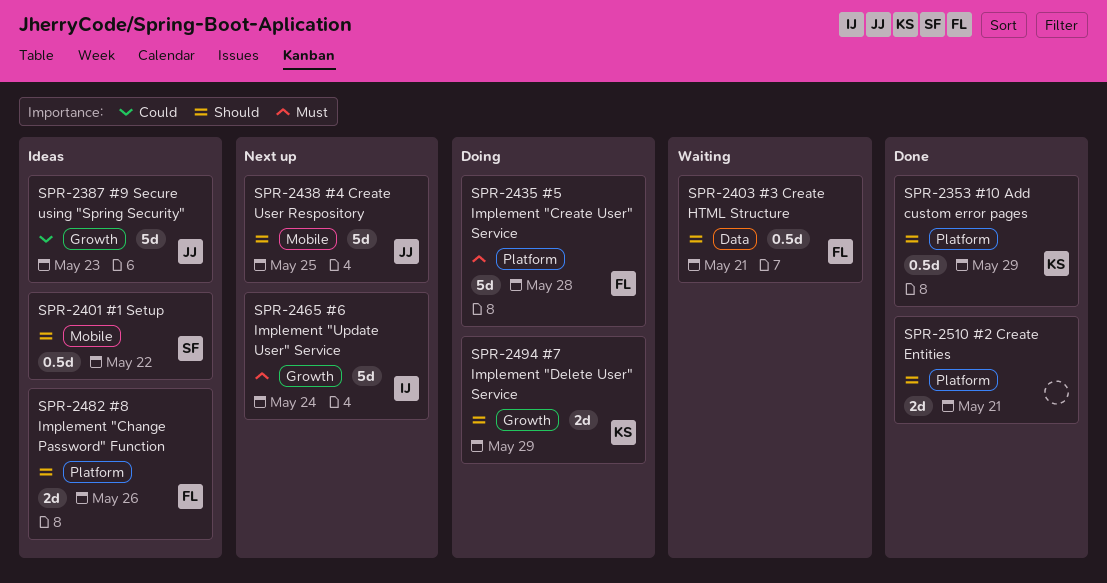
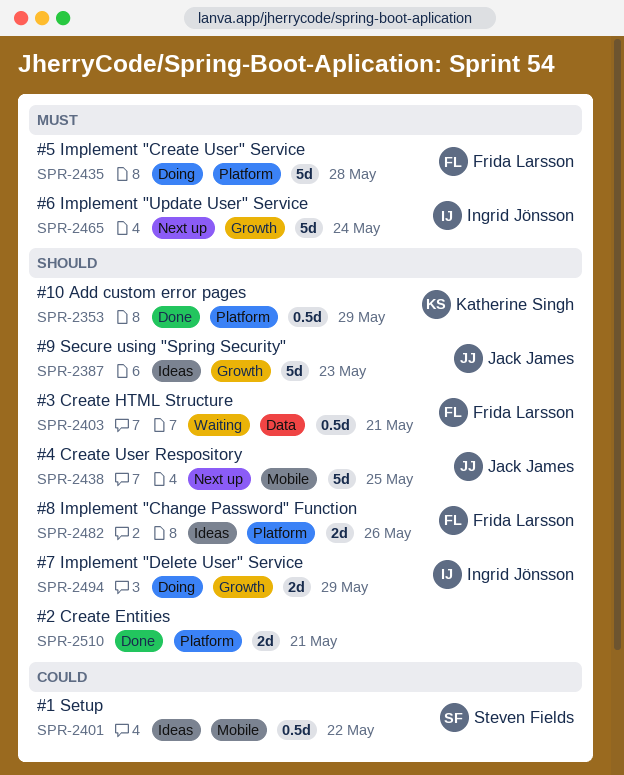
SPR-2387, priority: Could -> Should
SPR-2401, priority: Should -> Could
SPR-2494, owner: Katherine Singh -> Ingrid Jönsson

